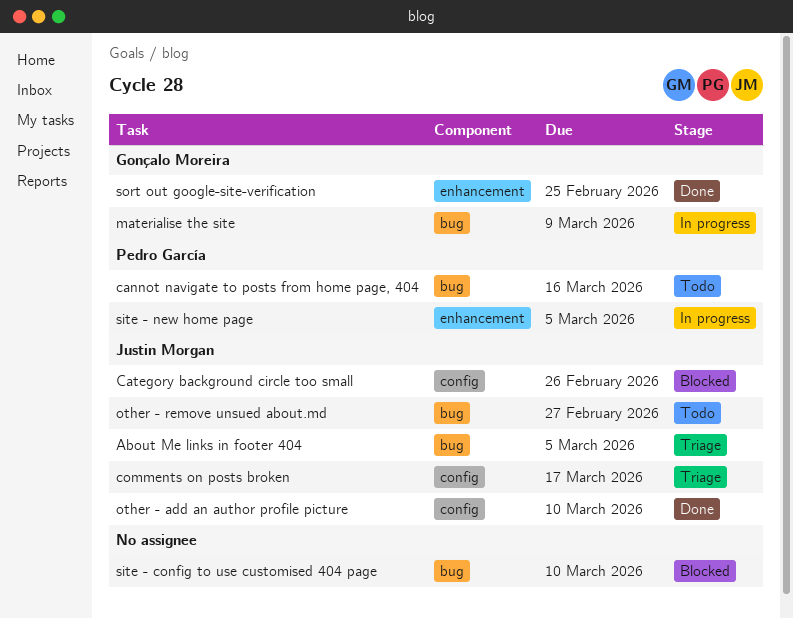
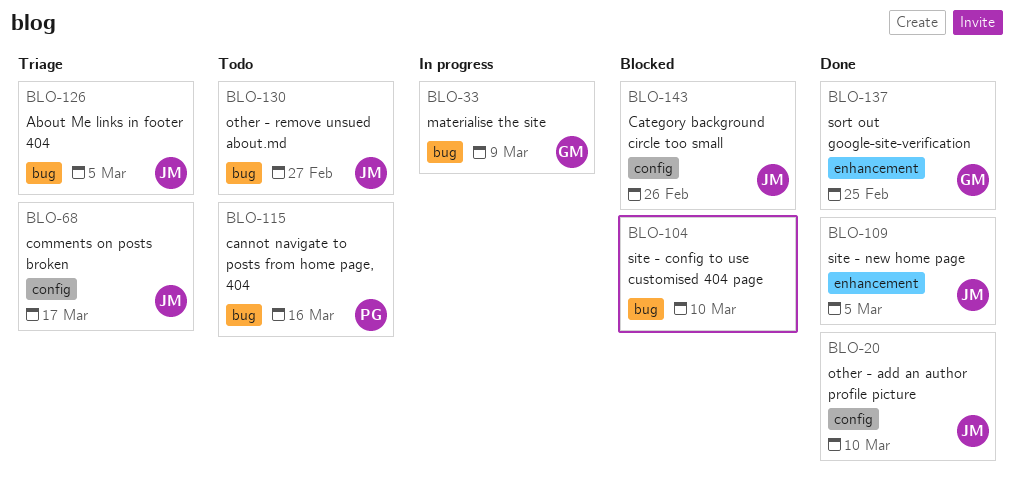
site - new home page, status: In progress -> Done
site - new home page, owner: Pedro García -> Justin Morgan

